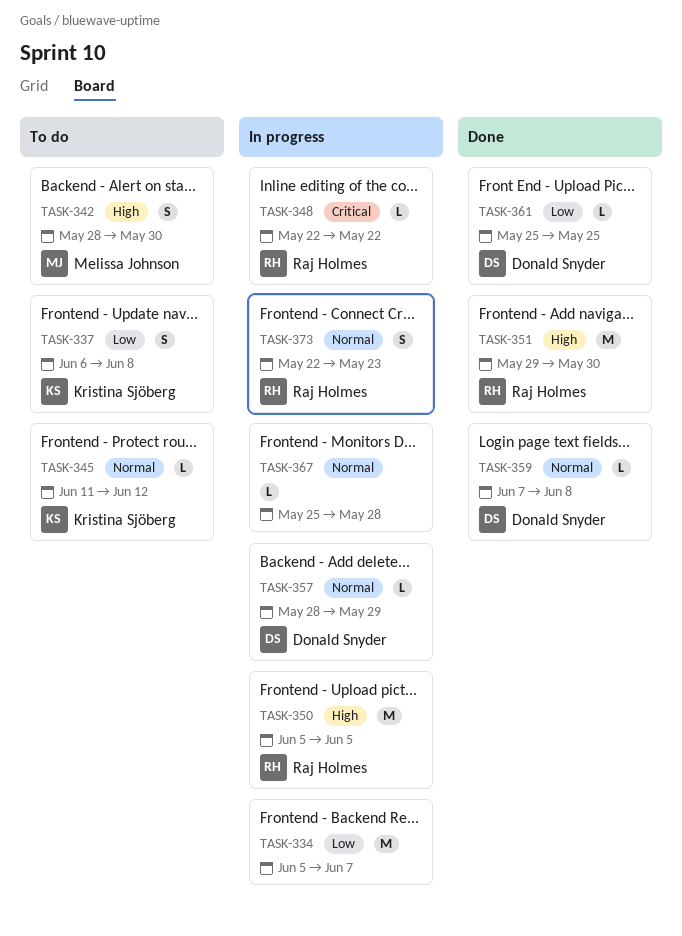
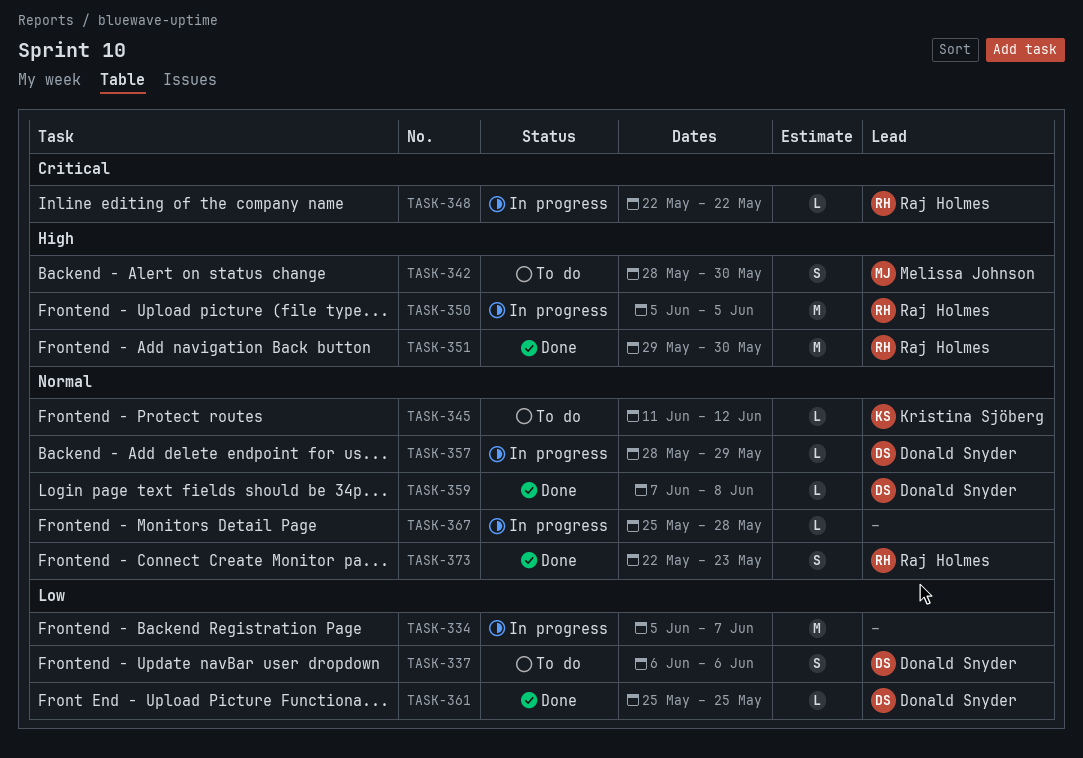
TASK-337, owner: Kristina Sjöberg -> Donald Snyder
TASK-337, due: Jun 8 -> Jun 6
TASK-373, status: In progress -> Done

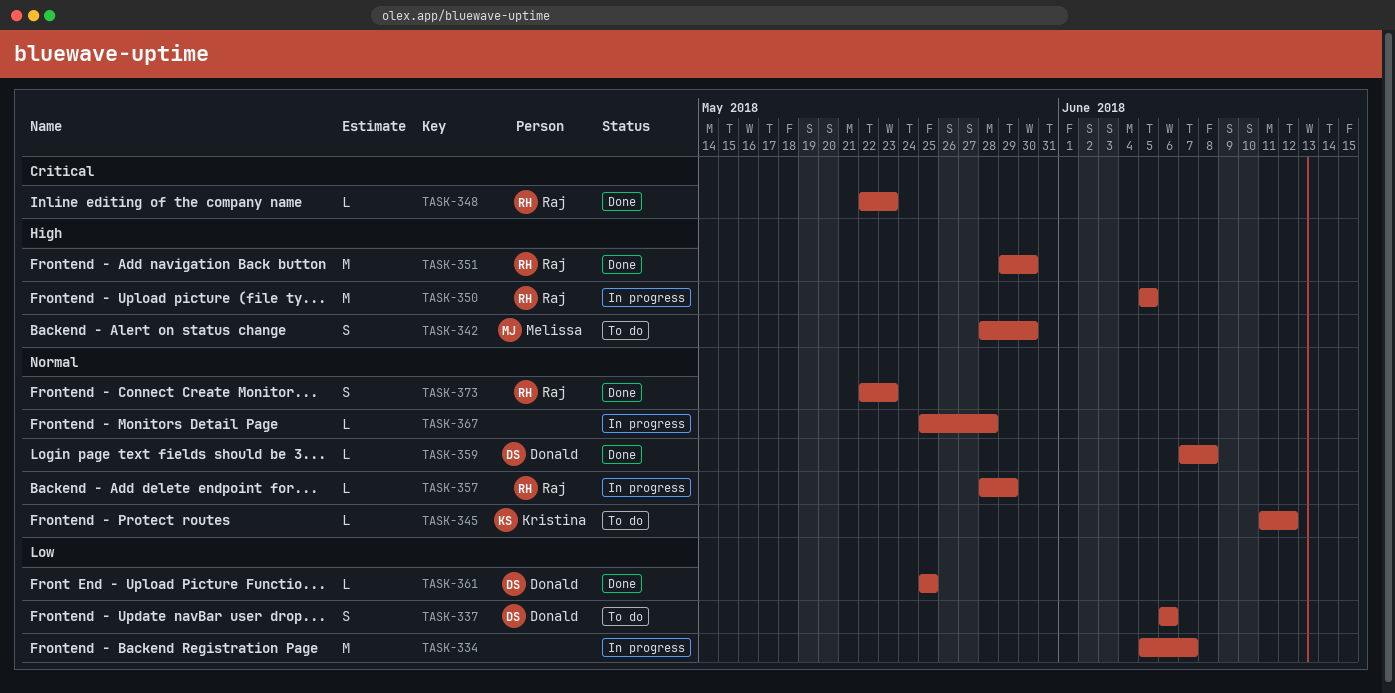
TASK-348, status: In progress -> Done
TASK-348, due: May 22 -> May 23
TASK-357, owner: Donald Snyder -> Raj Holmes

